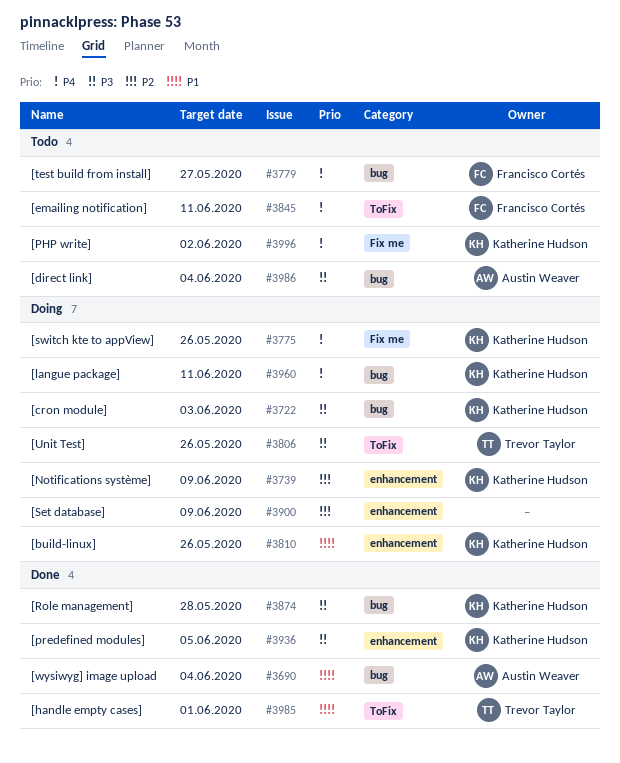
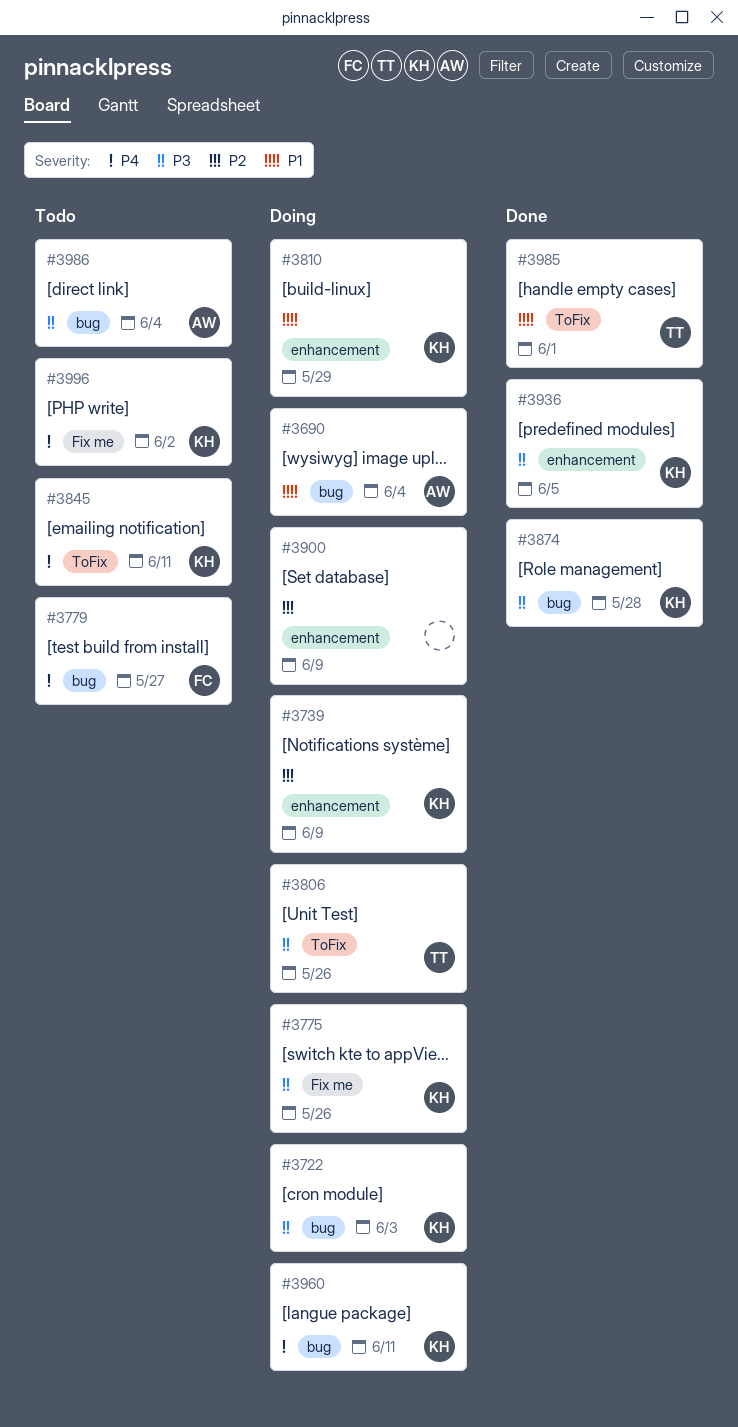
#3690, status: Done -> Doing
#3775, priority: P4 -> P3
#3810, due: May 26 -> May 29
#3845, owner: Francisco Cortés -> Katherine Hudson

